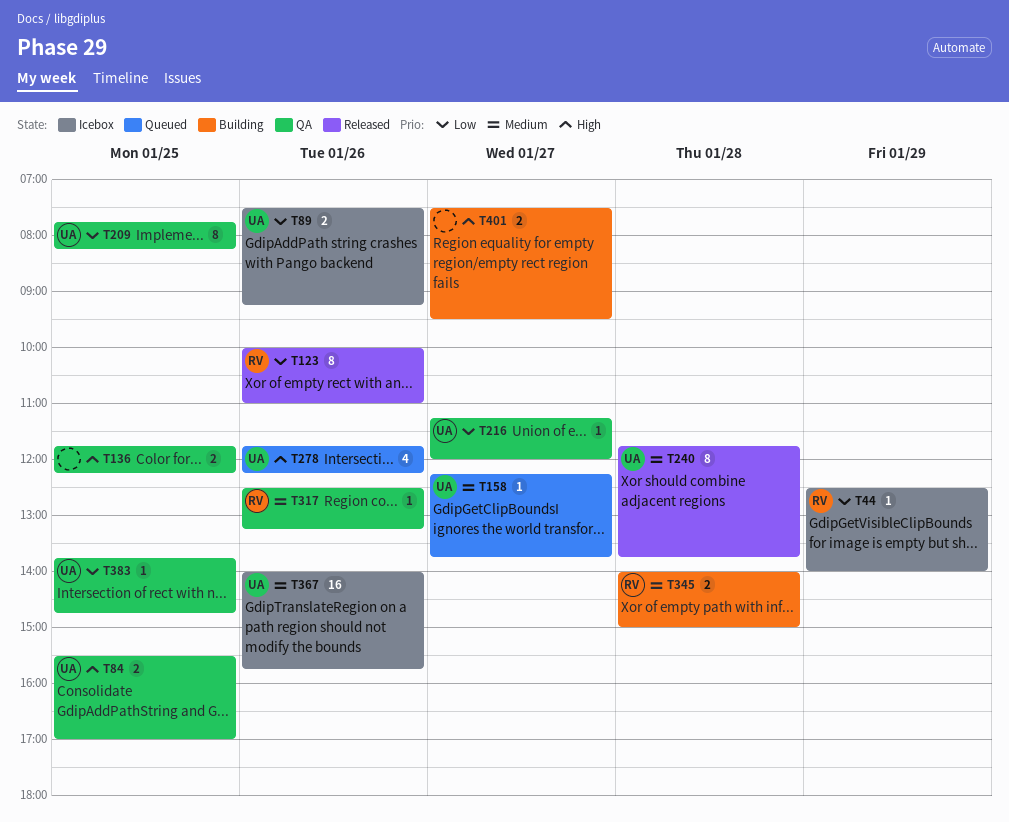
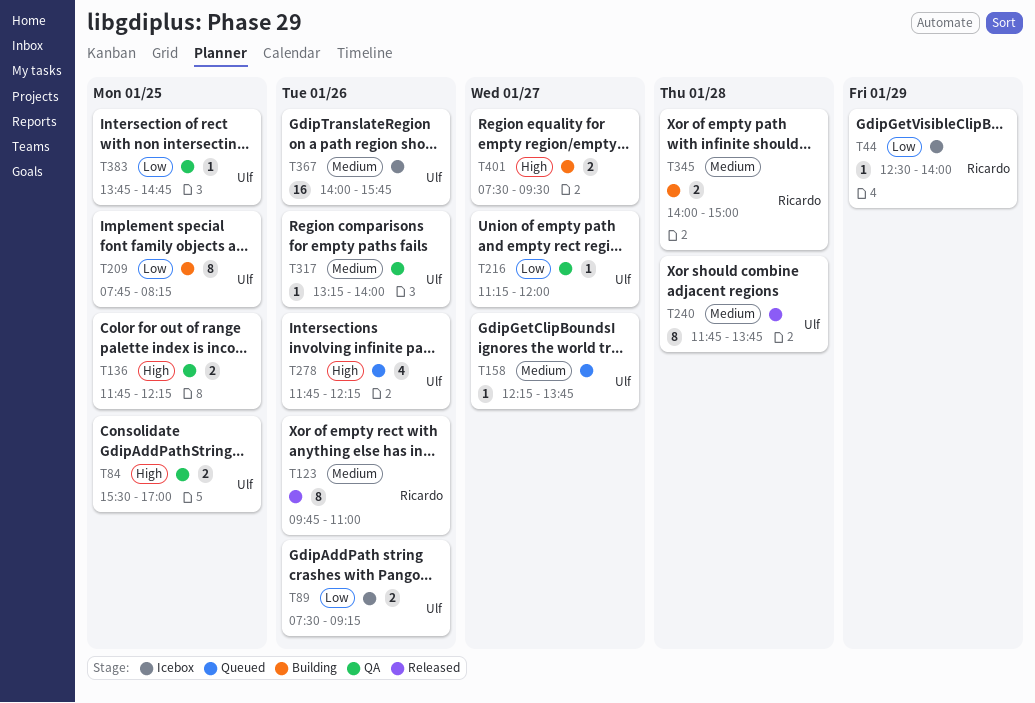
T123, priority: Low -> Medium
T123, begins: 10:00 -> 09:45
T209, status: QA -> Building
T317, owner: Ricardo -> Ulf
T317, begins: 12:30 -> 13:15
T317, ends: 13:15 -> 14:00

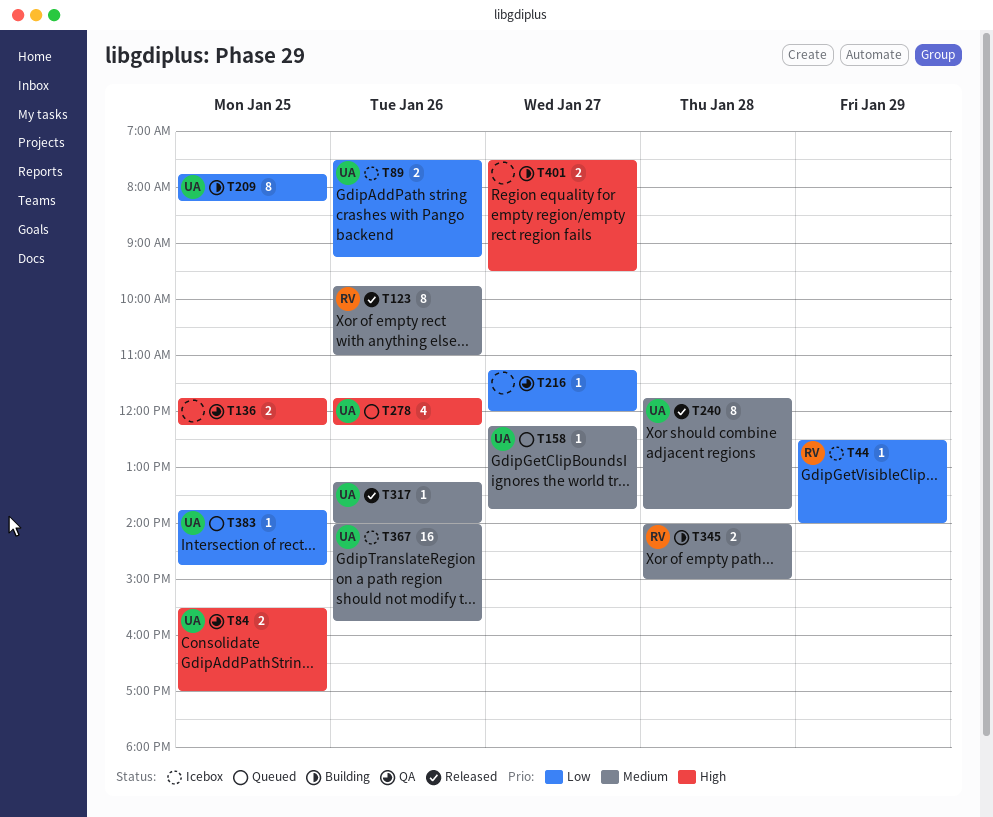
T216, owner: Ulf -> none
T317, status: QA -> Released
T383, status: QA -> Queued

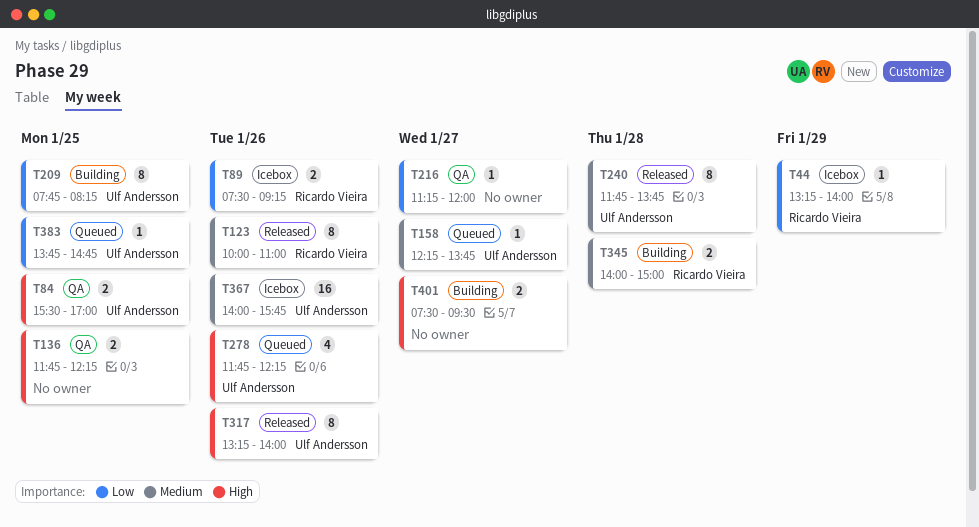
T44, begins: 12:30 -> 13:15
T89, owner: Ulf Andersson -> Ricardo Vieira
T123, begins: 09:45 -> 10:00
T317, priority: Medium -> High
T317, estimate: 1 -> 8

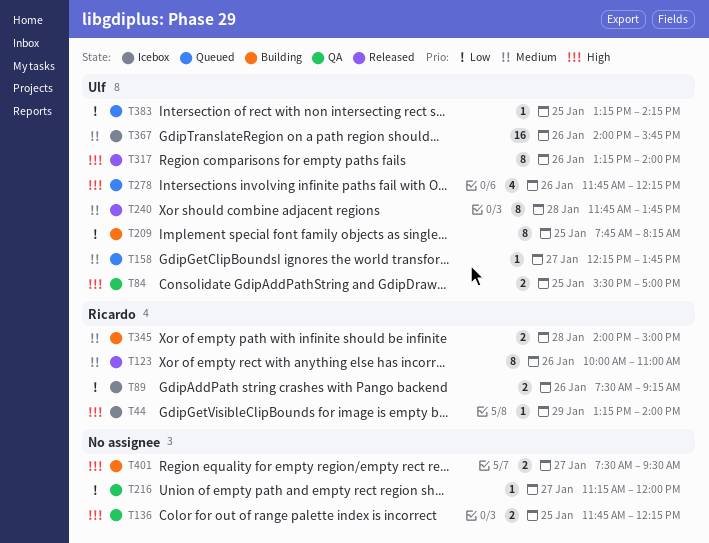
T44, priority: Low -> High
T383, begins: 13:45 -> 13:15
T383, ends: 14:45 -> 14:15

